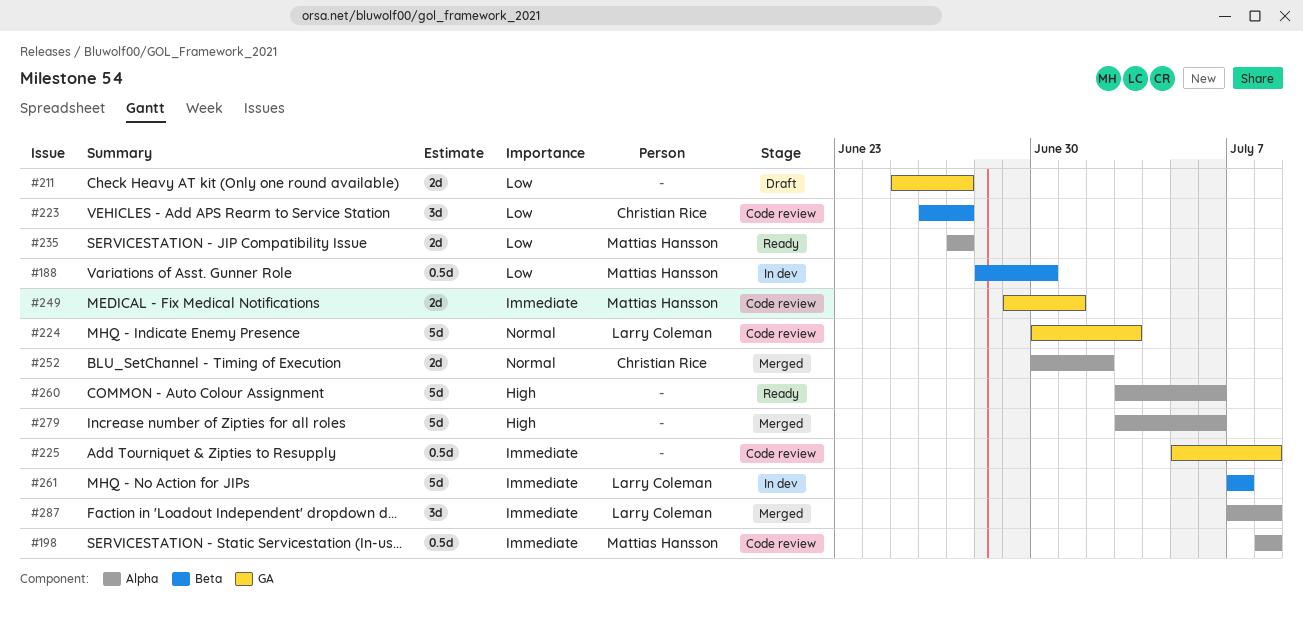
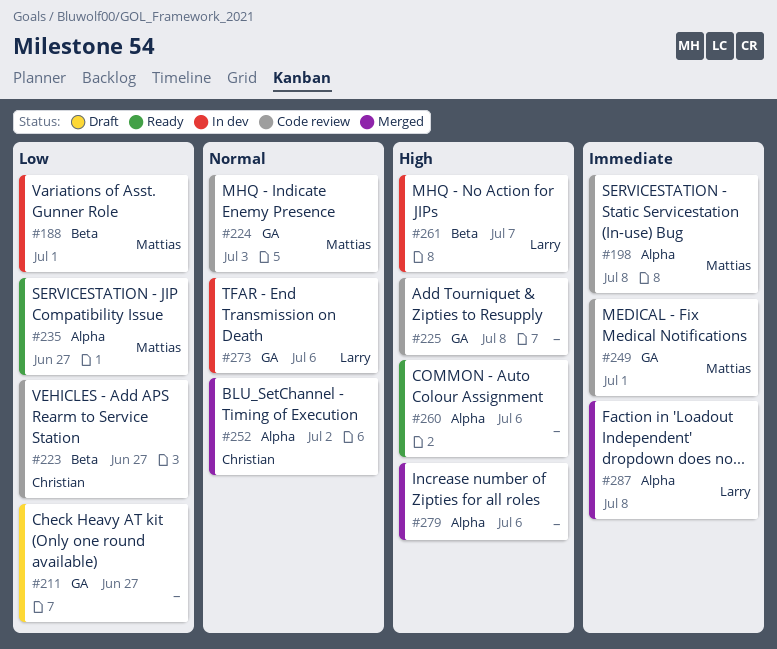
#188, due: Jun 30 -> Jul 1
#224, owner: Larry Coleman -> Mattias Hansson
#225, priority: Immediate -> High
#261, priority: Immediate -> High
#273: none -> present

